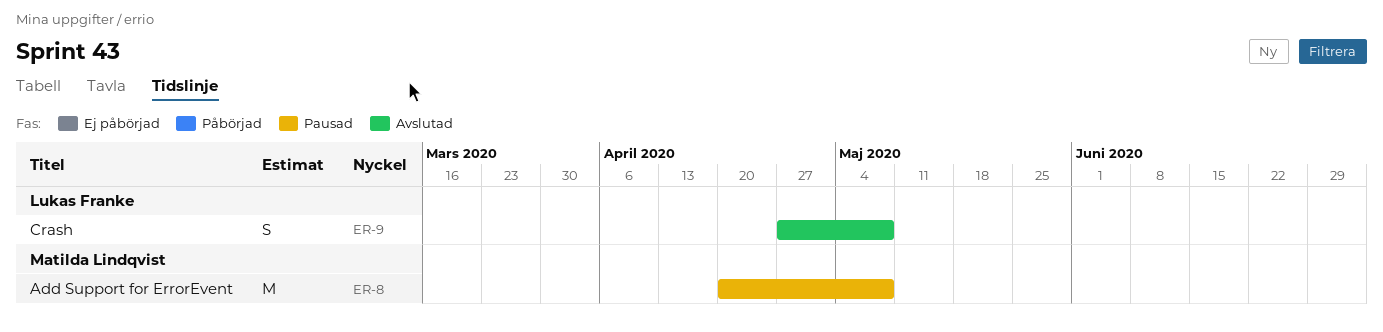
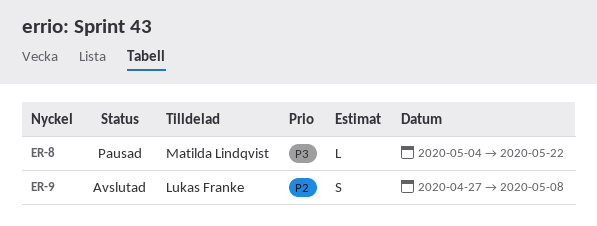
ER-8, estimate: M -> L
ER-8, start: Apr 20 -> May 4
ER-8, due: May 8 -> May 22

